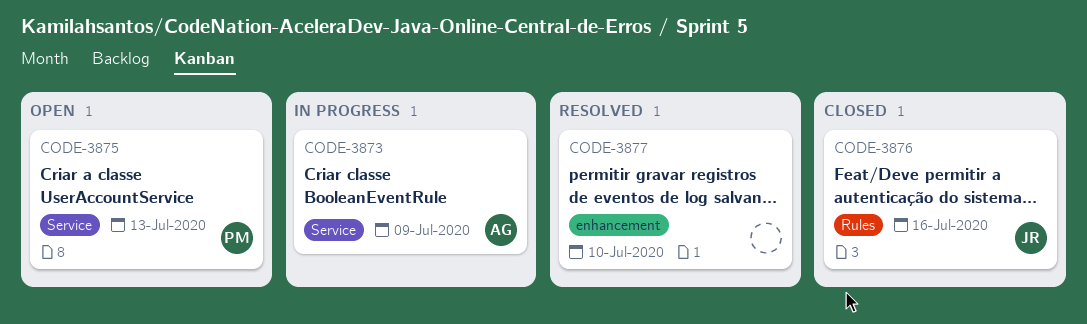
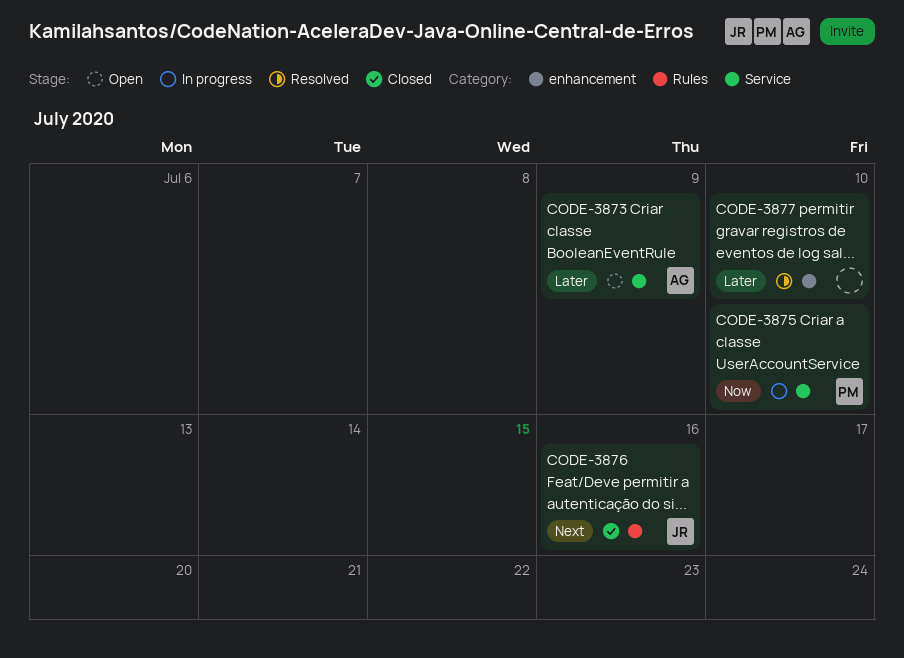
CODE-3873, status: In progress -> Open
CODE-3875, status: Open -> In progress
CODE-3875, due: Jul 13 -> Jul 10

